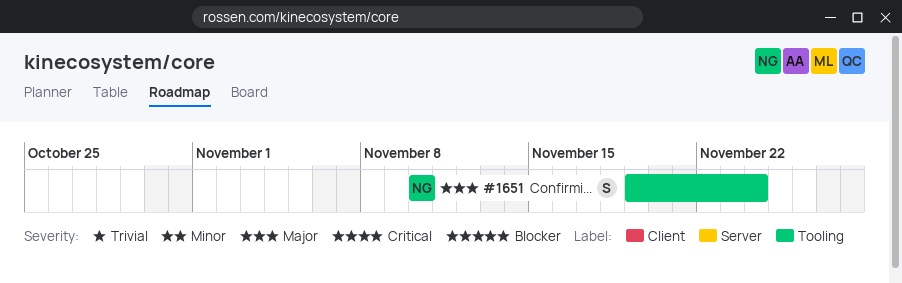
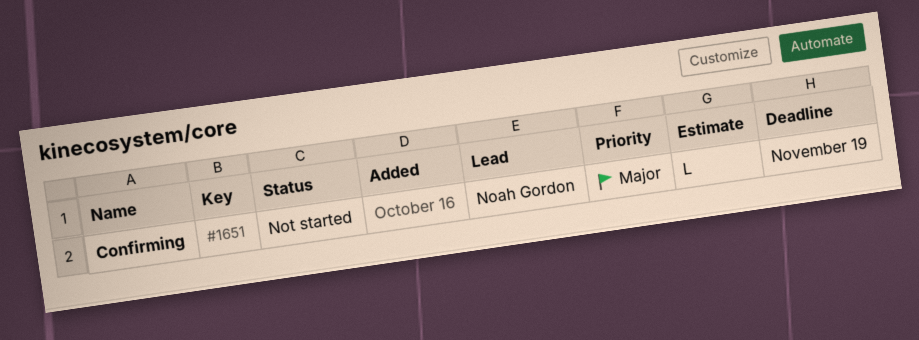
#1651, estimate: S -> L
#1651, due: Nov 24 -> Nov 19

